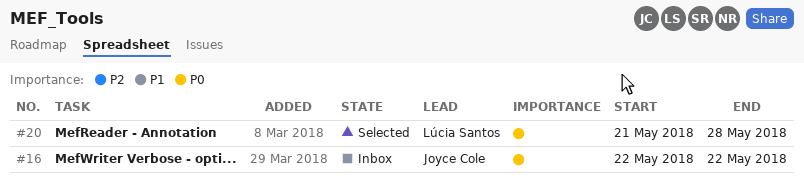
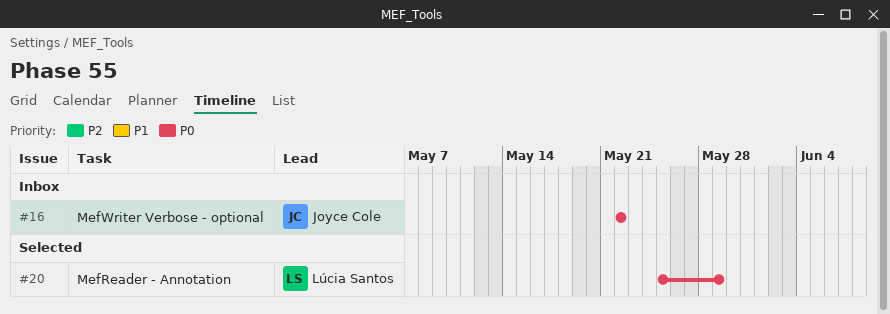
#20, start: May 21 -> May 25
#20, due: May 28 -> May 29

